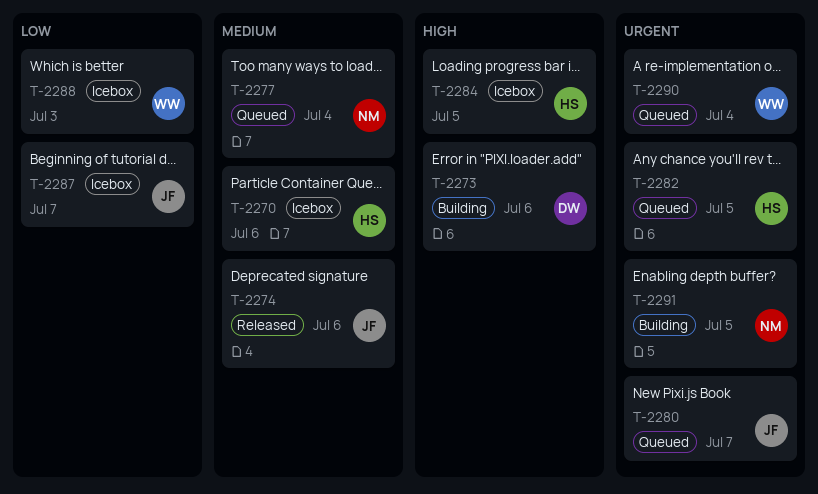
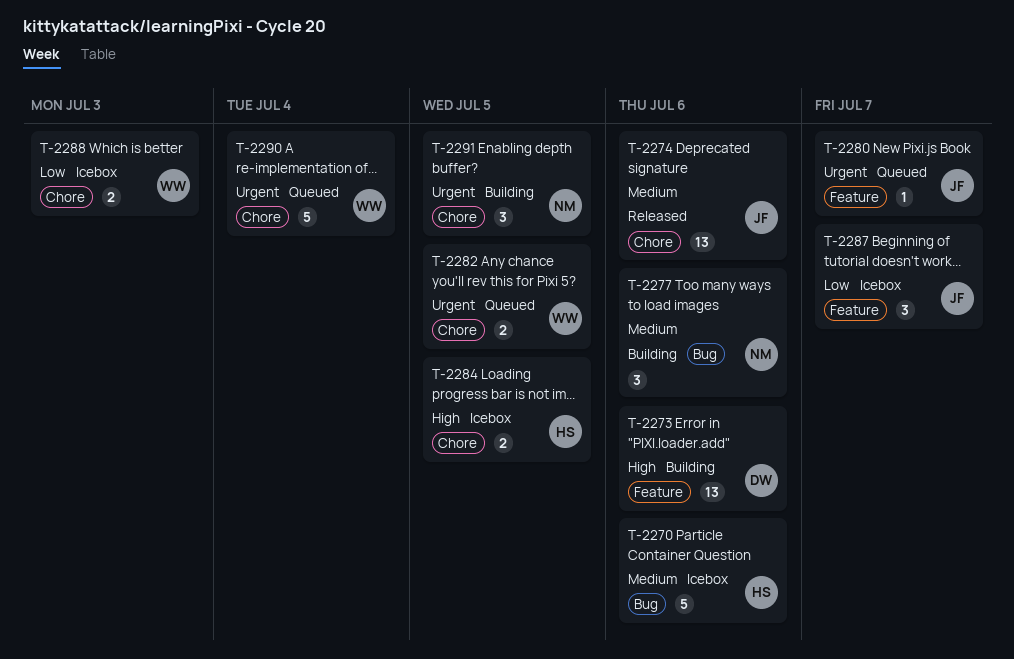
T-2277, status: Queued -> Building
T-2277, due: Jul 4 -> Jul 6
T-2282, owner: HS -> WW

